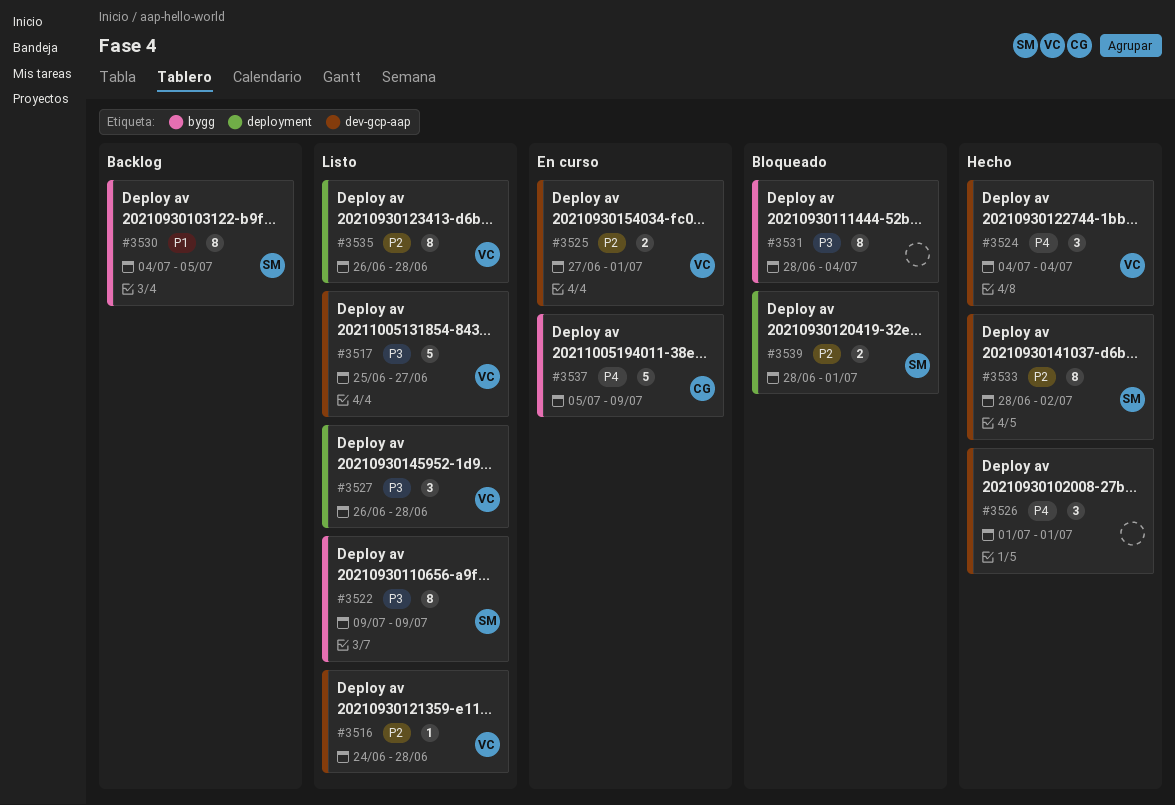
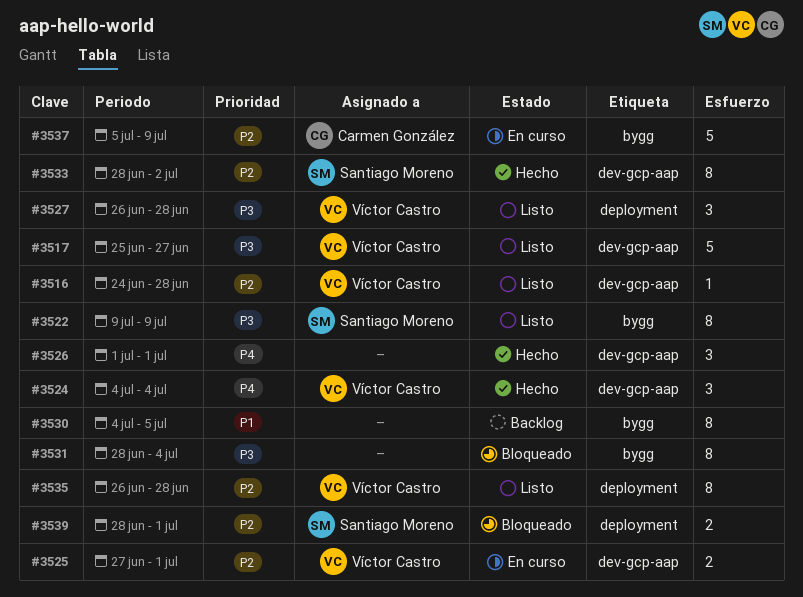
#3530, owner: Santiago Moreno -> none
#3537, priority: P4 -> P2

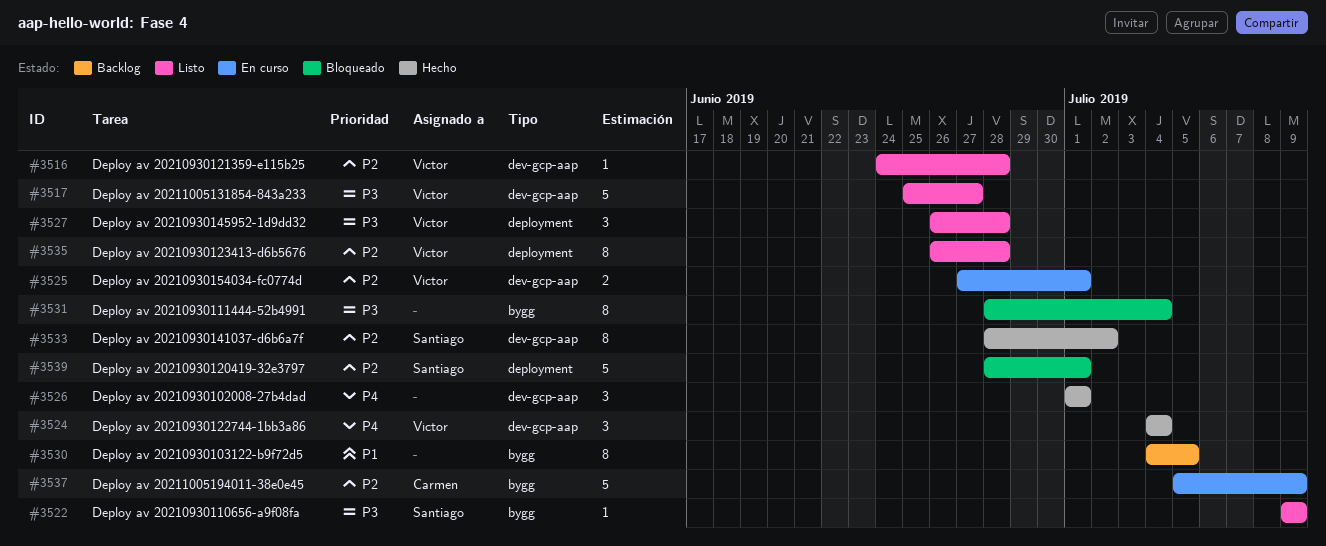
#3522, estimate: 8 -> 1
#3539, estimate: 2 -> 5

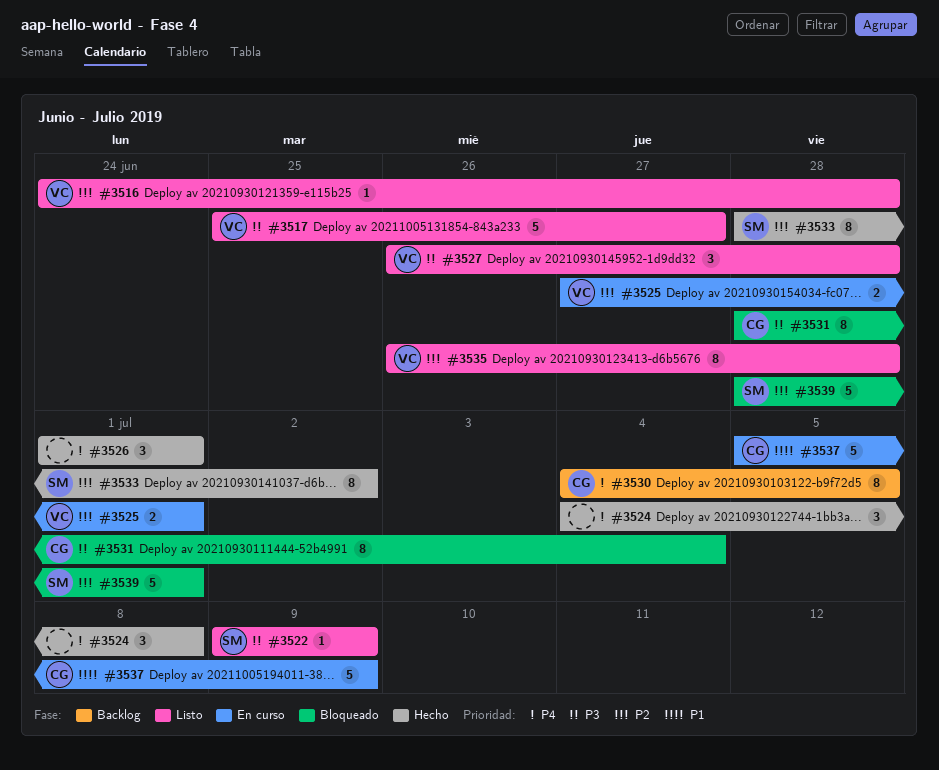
#3524, owner: Víctor -> none
#3524, due: Jul 4 -> Jul 8
#3530, owner: none -> Carmen
#3530, priority: P1 -> P4
#3531, owner: none -> Carmen
#3537, priority: P2 -> P1

